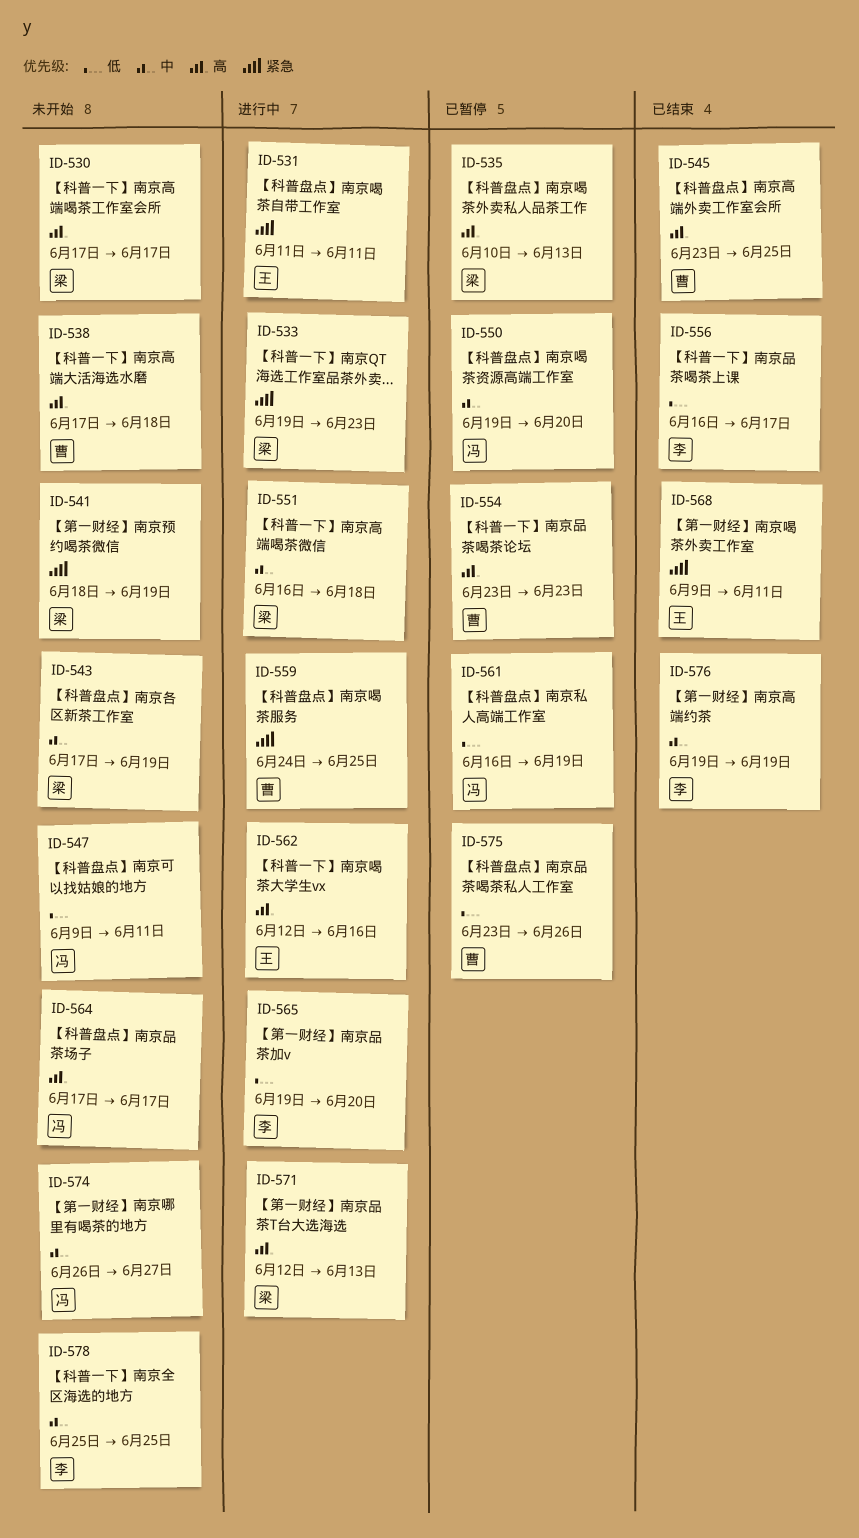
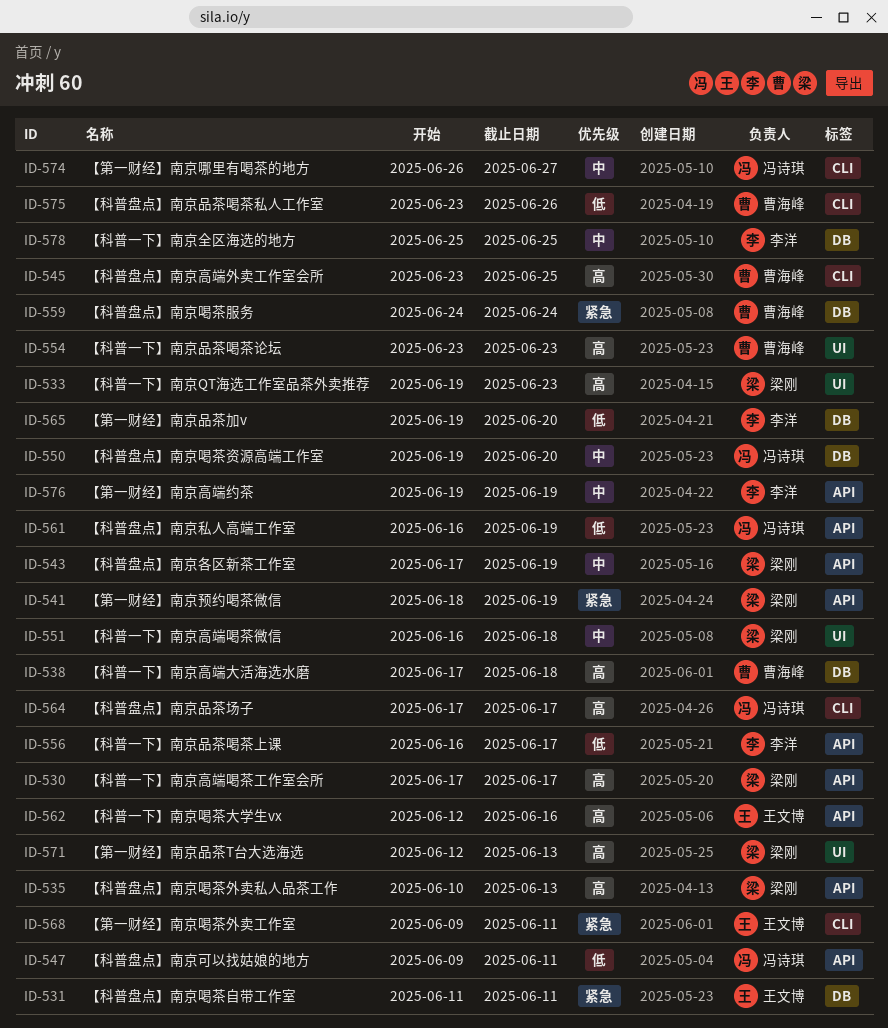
ID-533, priority: 紧急 -> 高
ID-559, due: Jun 25 -> Jun 24

